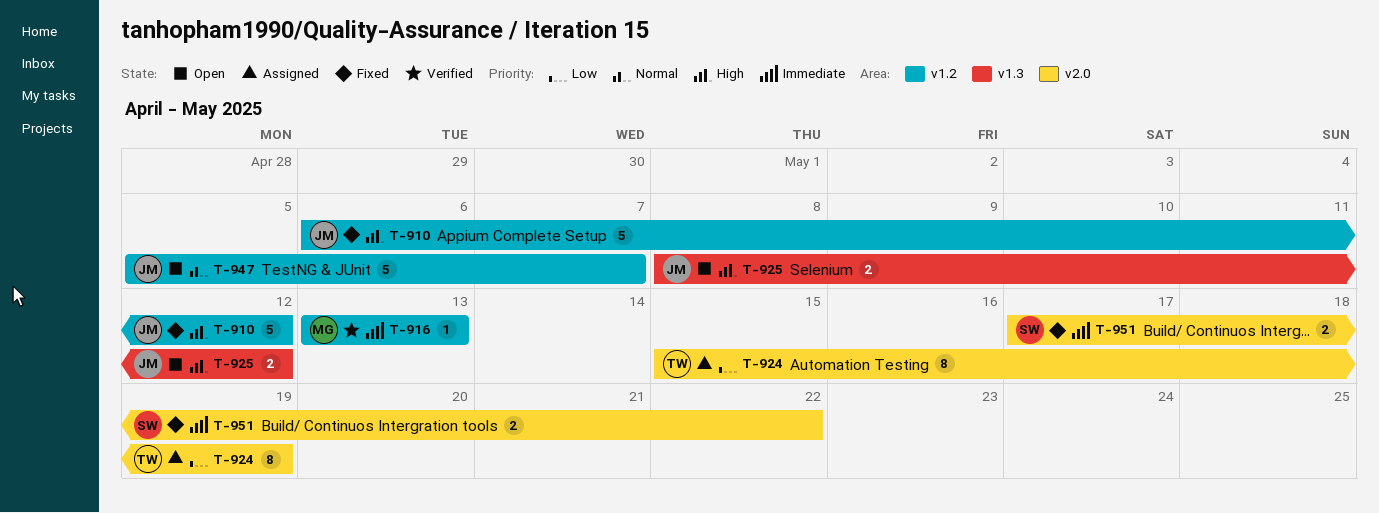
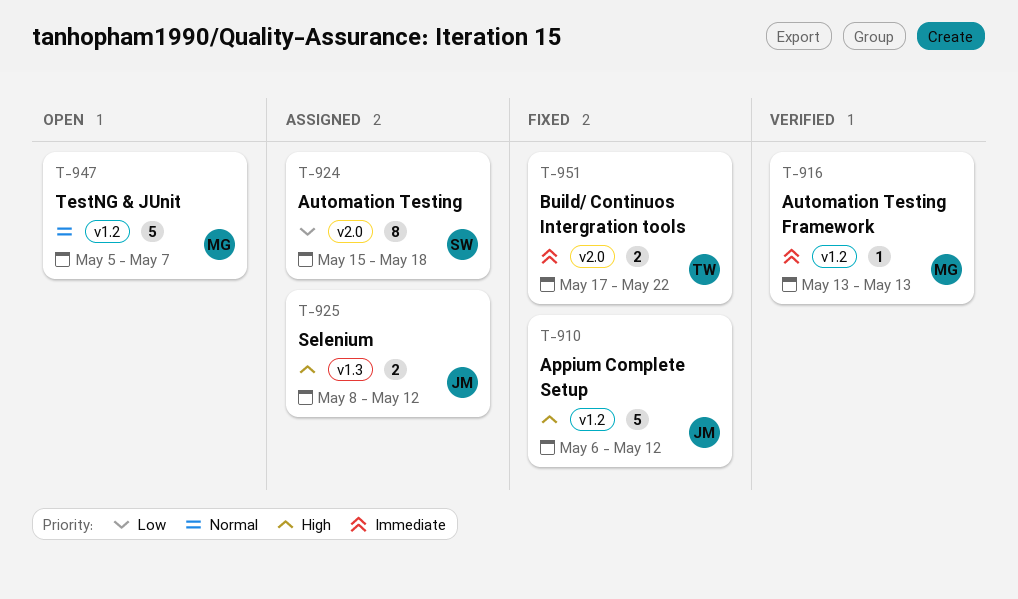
T-924, owner: TW -> SW
T-924, due: May 19 -> May 18
T-925, status: Open -> Assigned
T-947, owner: JM -> MG
T-951, owner: SW -> TW

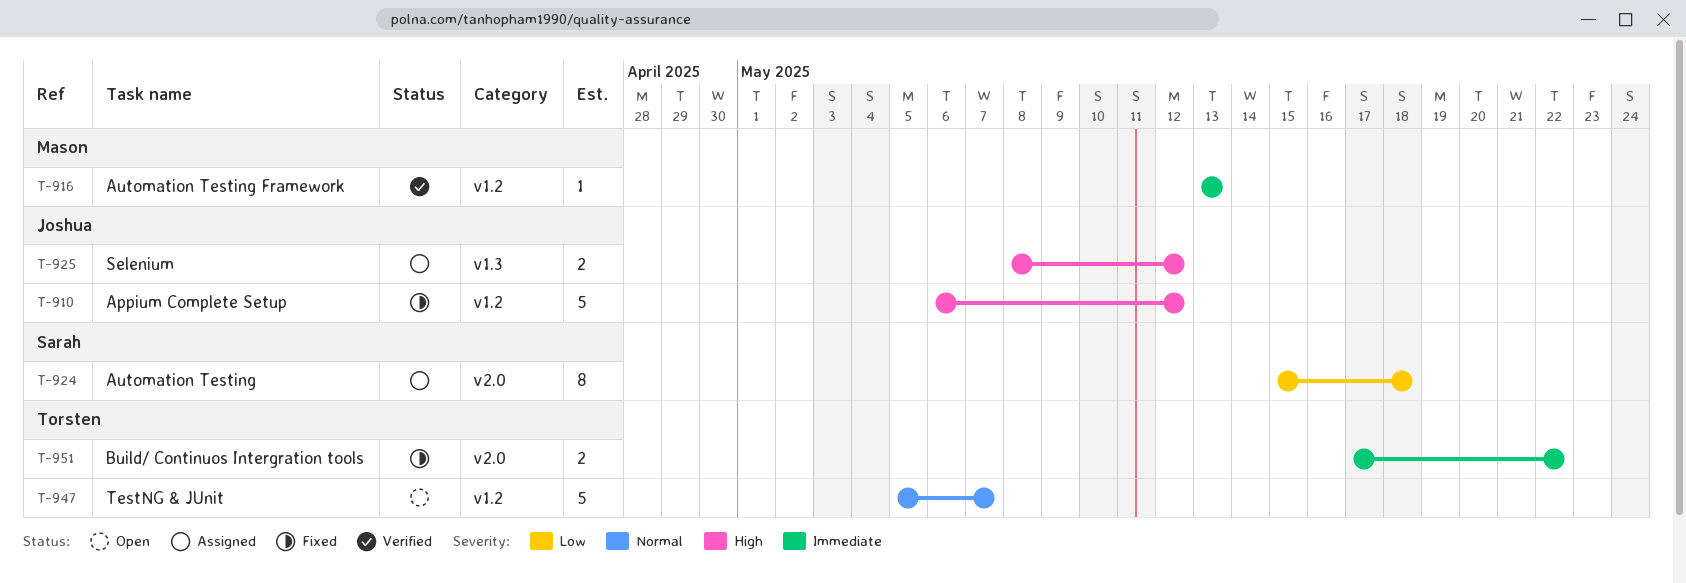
T-947, owner: Mason -> Torsten

